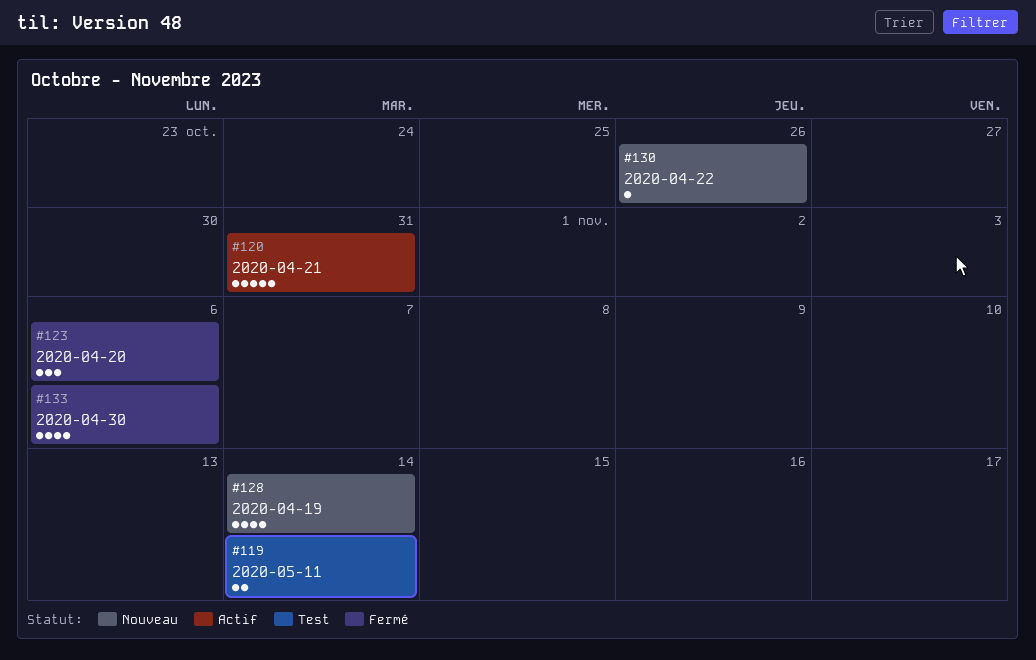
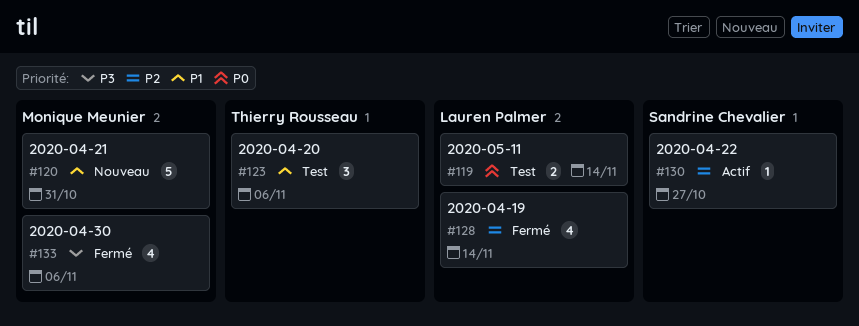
#120, status: Actif -> Nouveau
#123, status: Fermé -> Test
#128, status: Nouveau -> Fermé
#130, status: Nouveau -> Actif
#130, due: Oct 26 -> Oct 27

